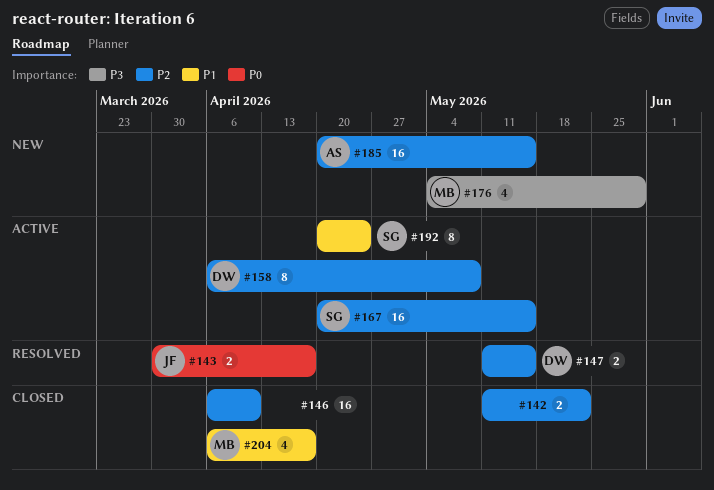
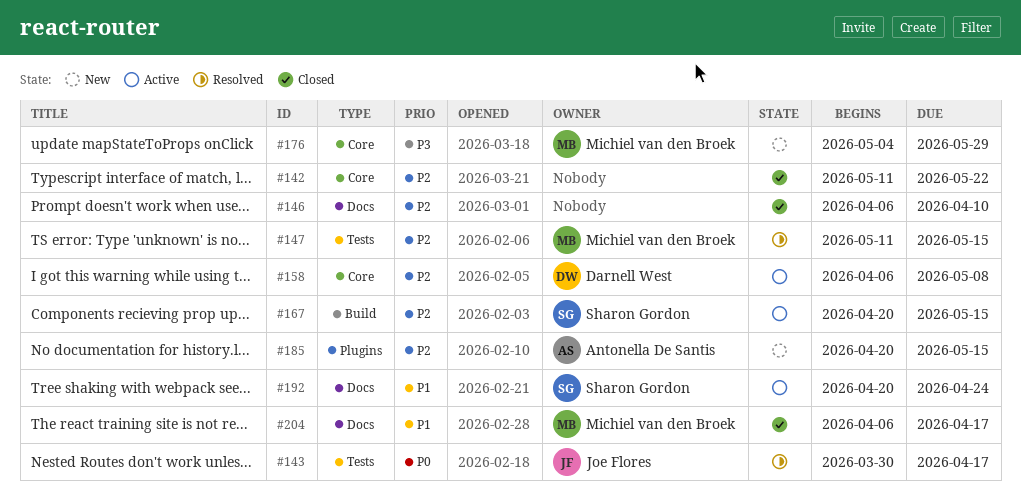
#147, owner: Darnell West -> Michiel van den Broek

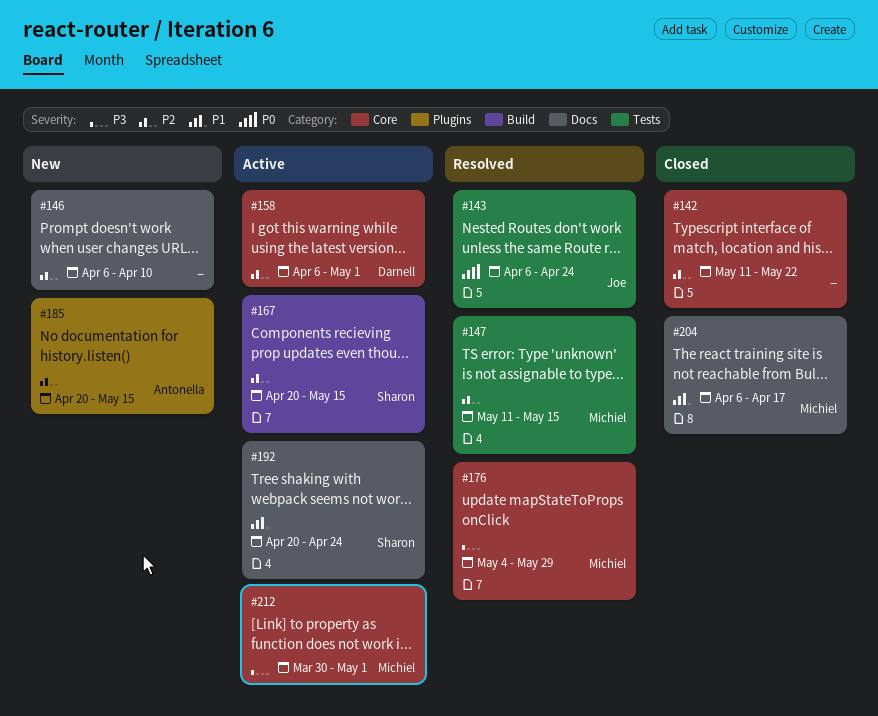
#143, start: Mar 30 -> Apr 6
#143, due: Apr 17 -> Apr 24
#146, status: Closed -> New
#158, due: May 8 -> May 1
#176, status: New -> Resolved
#212: none -> present

